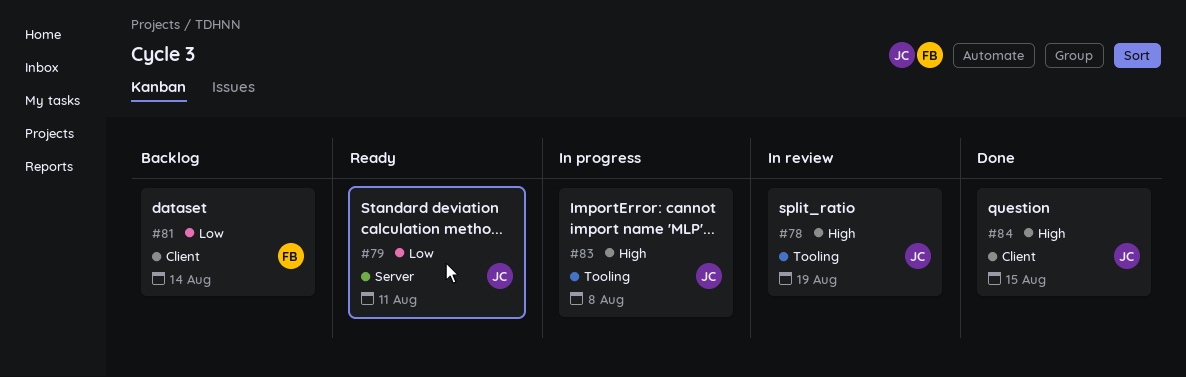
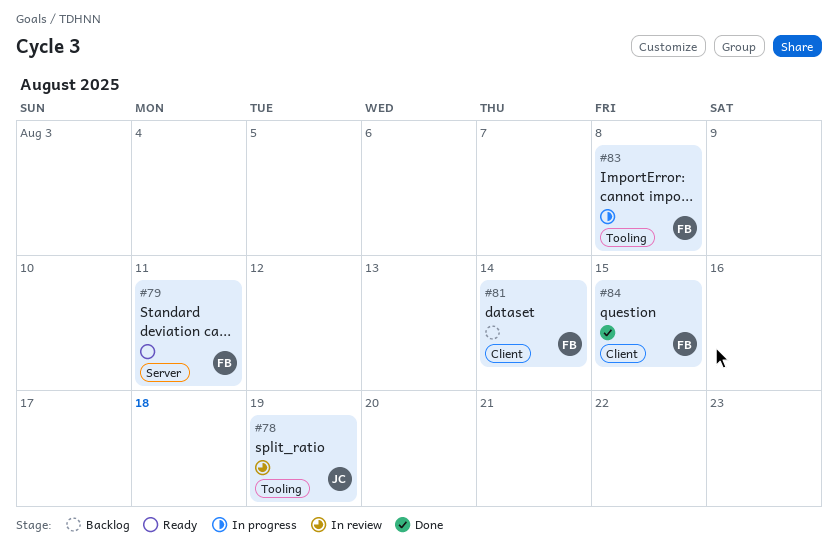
#79, owner: JC -> FB
#83, owner: JC -> FB
#84, owner: JC -> FB

